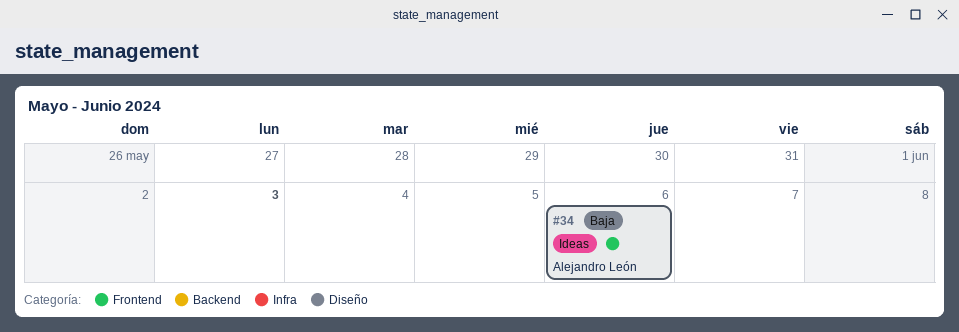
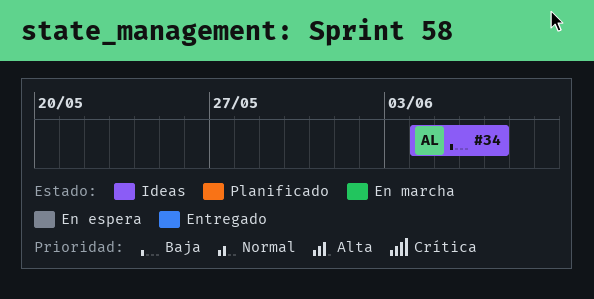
#34, due: Jun 6 -> Jun 7

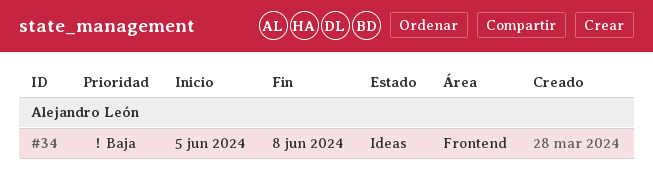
#34, start: Jun 4 -> Jun 5
#34, due: Jun 7 -> Jun 8

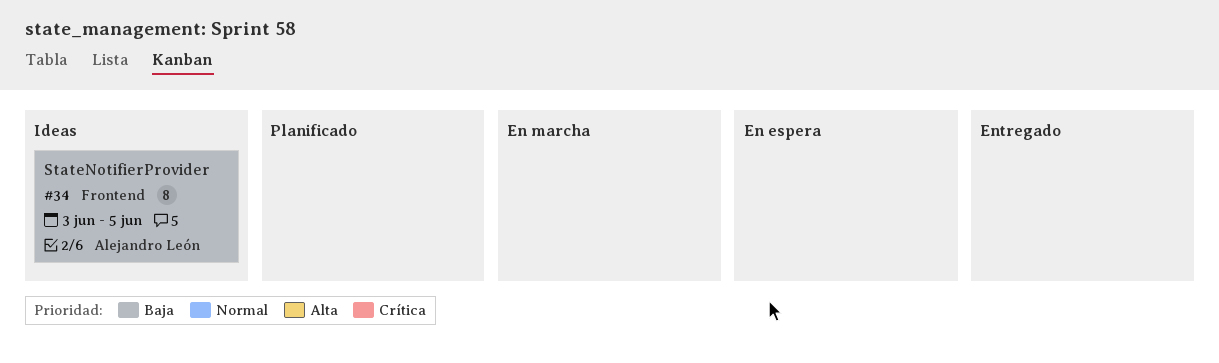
#34, start: Jun 5 -> Jun 3
#34, due: Jun 8 -> Jun 5

